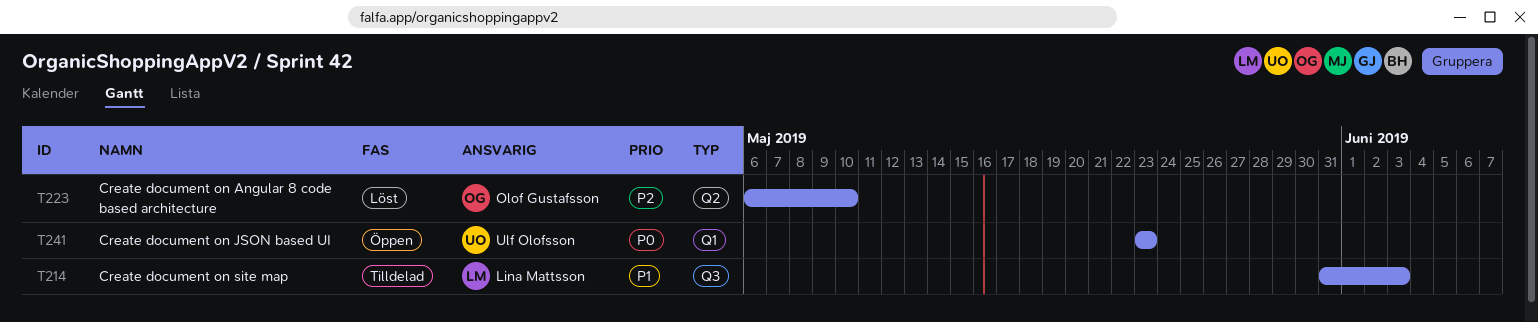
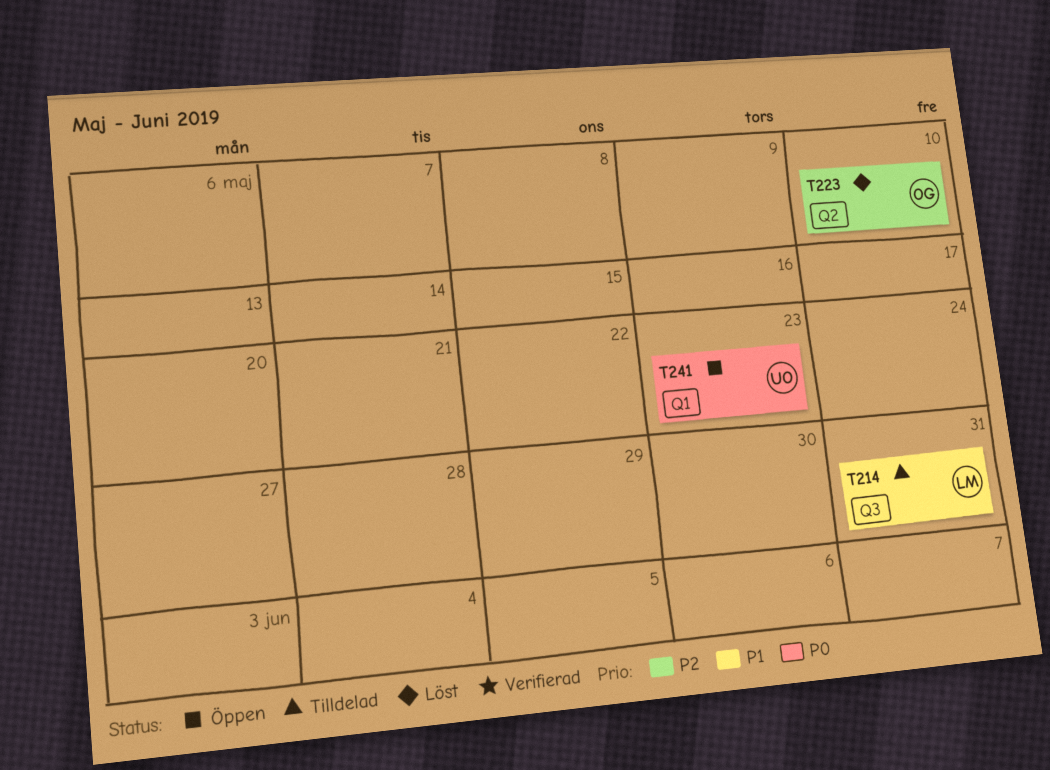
T214, due: Jun 3 -> May 31

